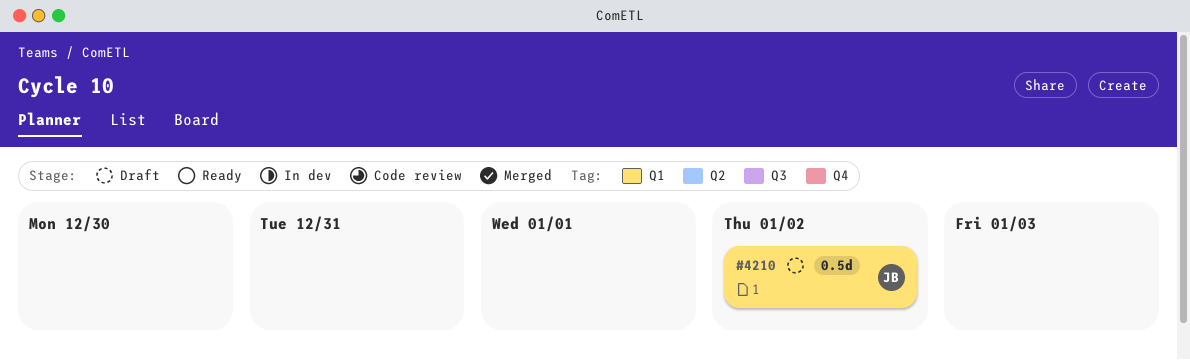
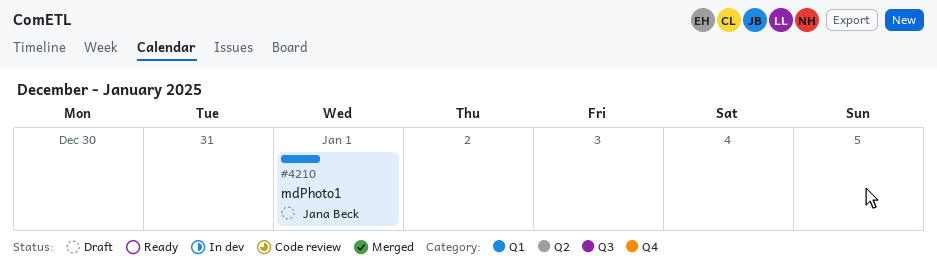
#4210, due: Jan 2 -> Jan 1

